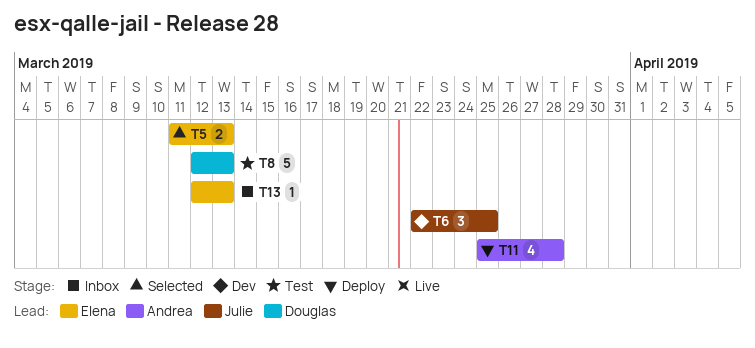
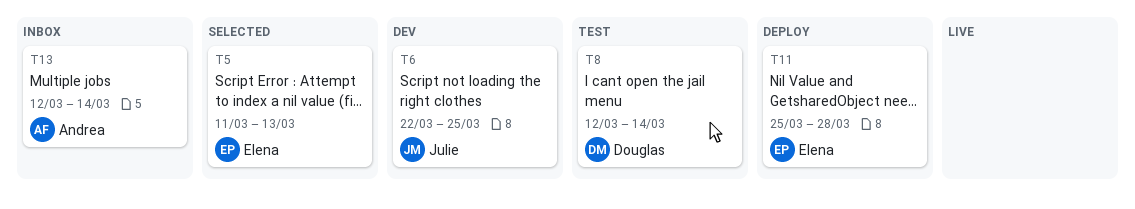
T8, due: Mar 13 -> Mar 14
T11, owner: Andrea -> Elena
T13, owner: Elena -> Andrea
T13, due: Mar 13 -> Mar 14

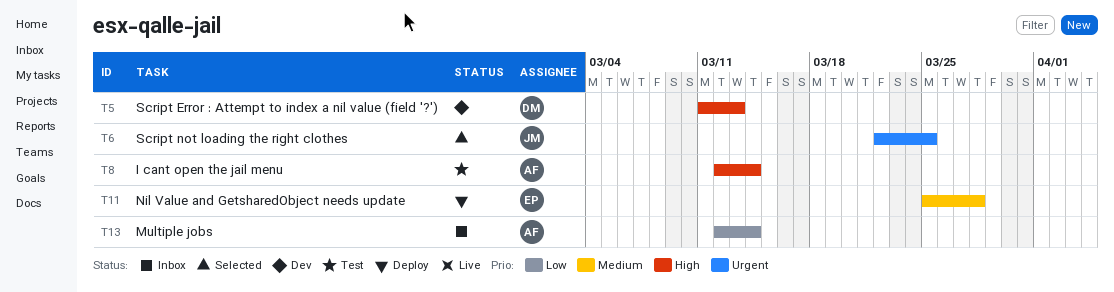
T5, status: Selected -> Dev
T5, owner: Elena -> Douglas
T6, status: Dev -> Selected
T8, owner: Douglas -> Andrea

